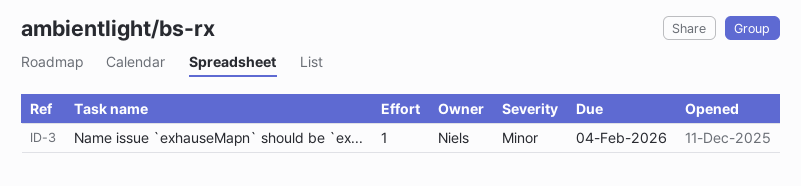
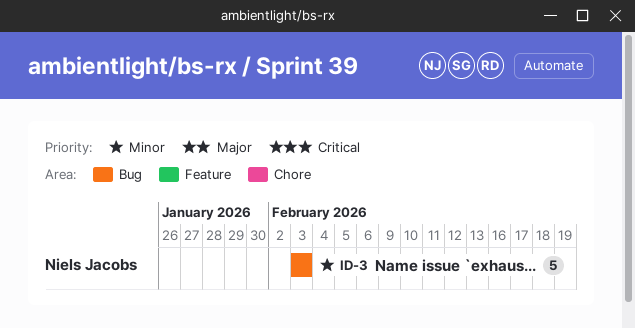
ID-3, estimate: 1 -> 5
ID-3, due: Feb 4 -> Feb 3

